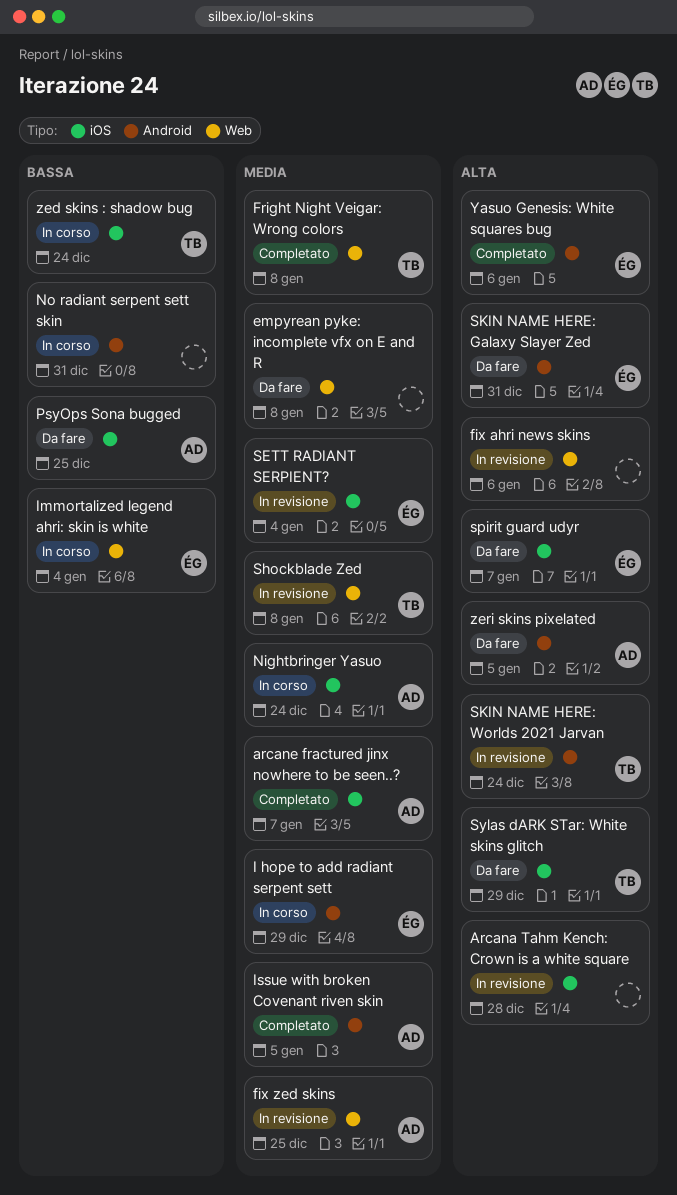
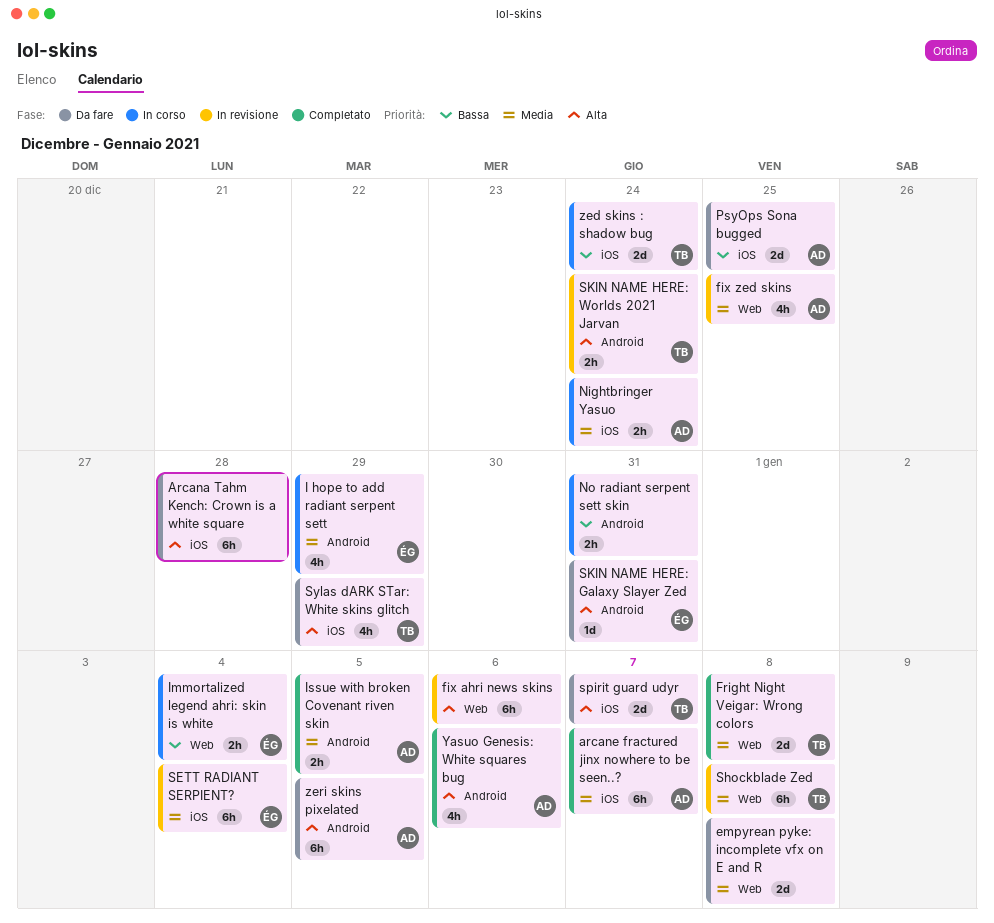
Arcana Tahm Kench: Crown is a white square, status: In revisione -> Da fare
spirit guard udyr, owner: ÉG -> TB
Yasuo Genesis: White squares bug, owner: ÉG -> AD

